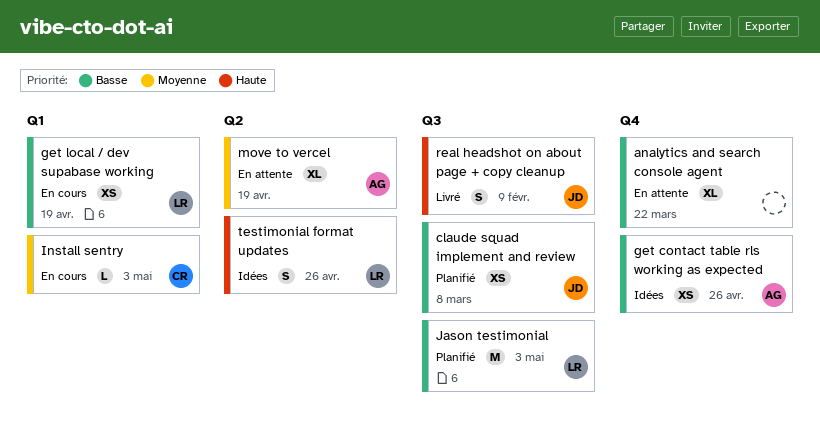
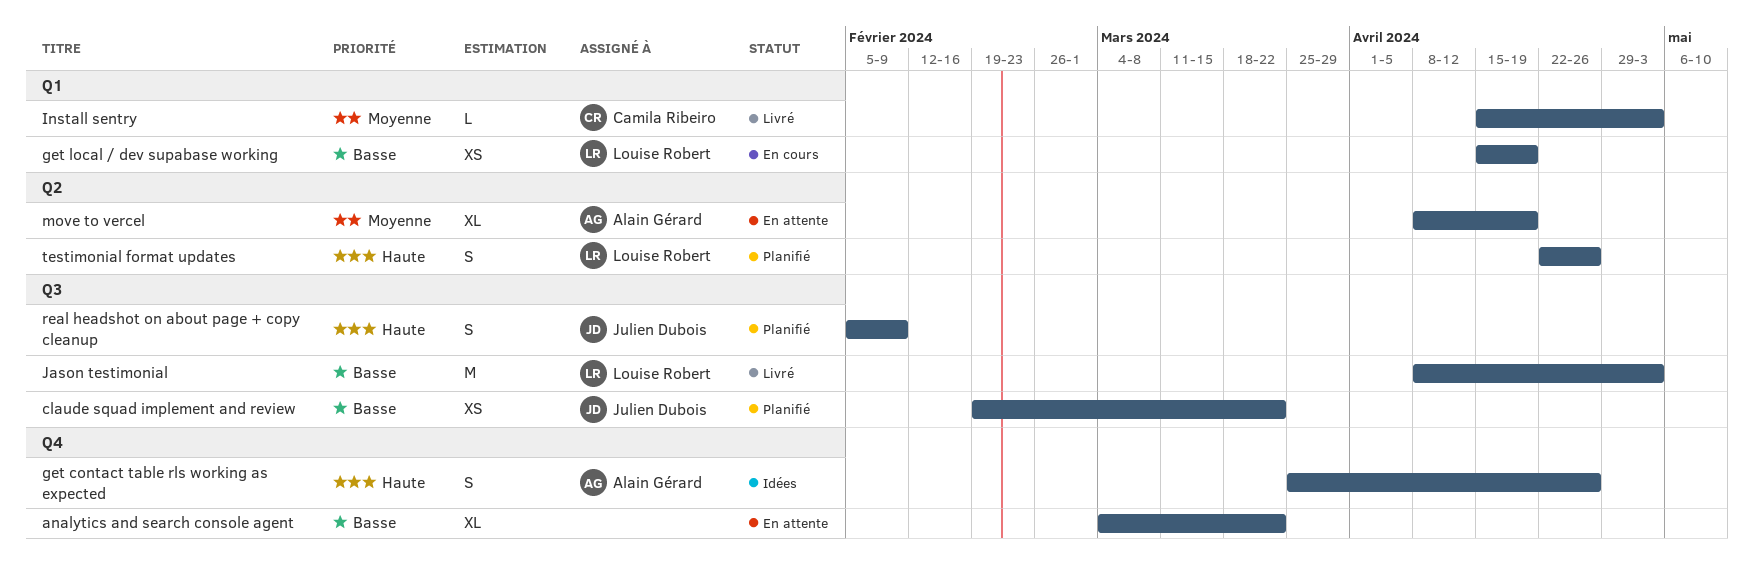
claude squad implement and review, due: Mar 8 -> Mar 22
get contact table rls working as expected, priority: Basse -> Haute
get contact table rls working as expected, estimate: XS -> S
Install sentry, status: En cours -> Livré
Jason testimonial, status: Planifié -> Livré
real headshot on about page + copy cleanup, status: Livré -> Planifié
testimonial format updates, status: Idées -> Planifié

